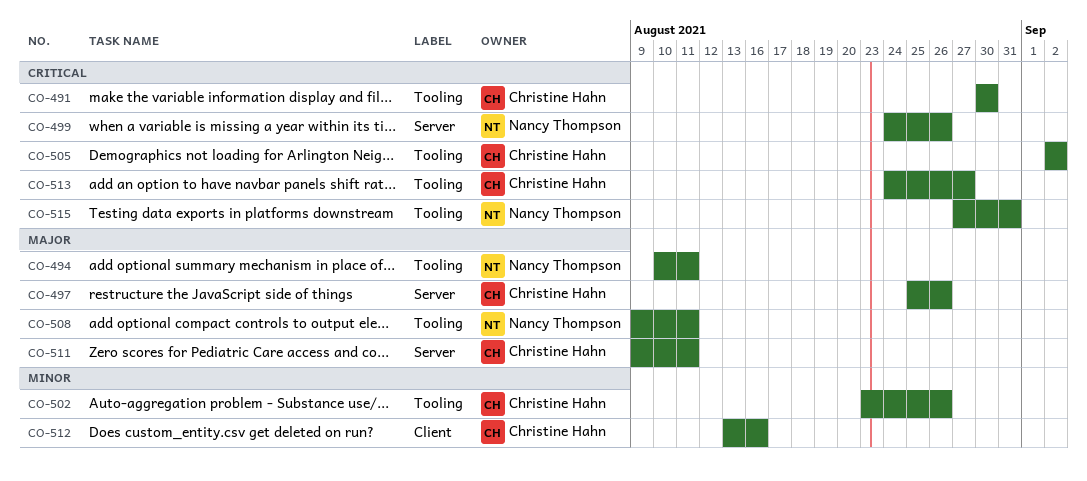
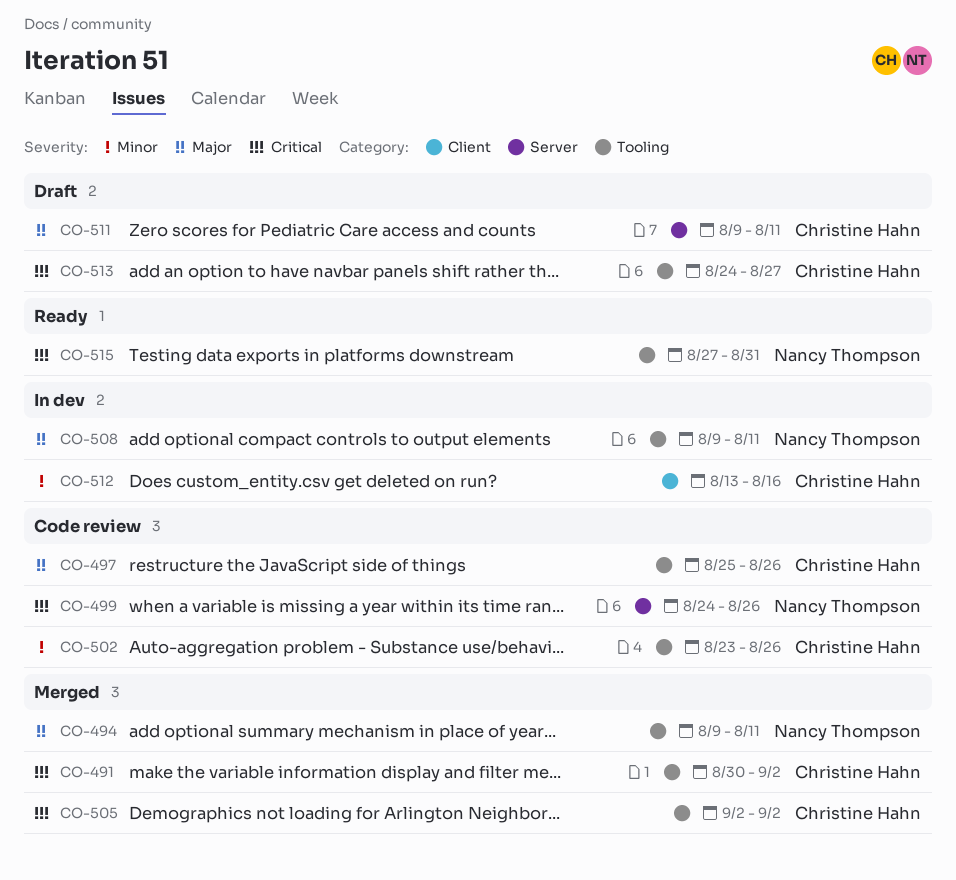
CO-491, due: Aug 30 -> Sep 2
CO-494, start: Aug 10 -> Aug 9
CO-497, label: Server -> Tooling

